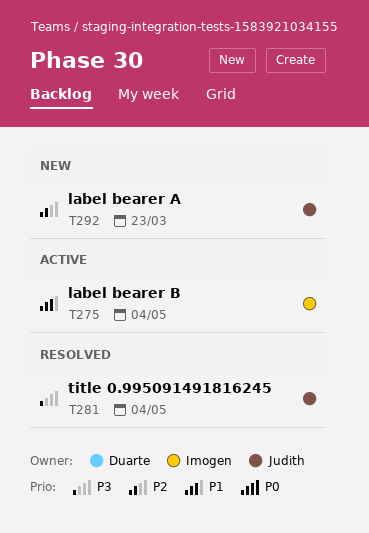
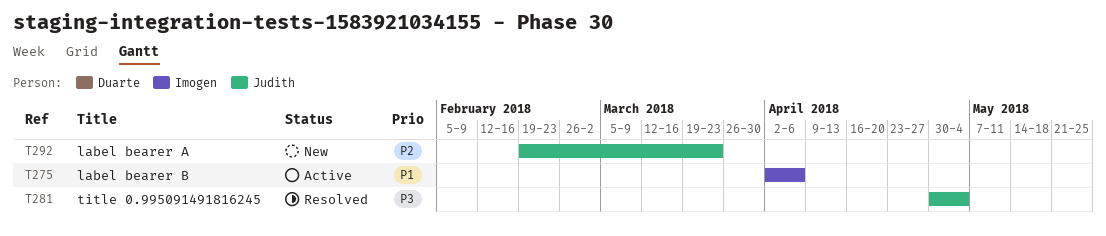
T275, due: May 4 -> Apr 6

